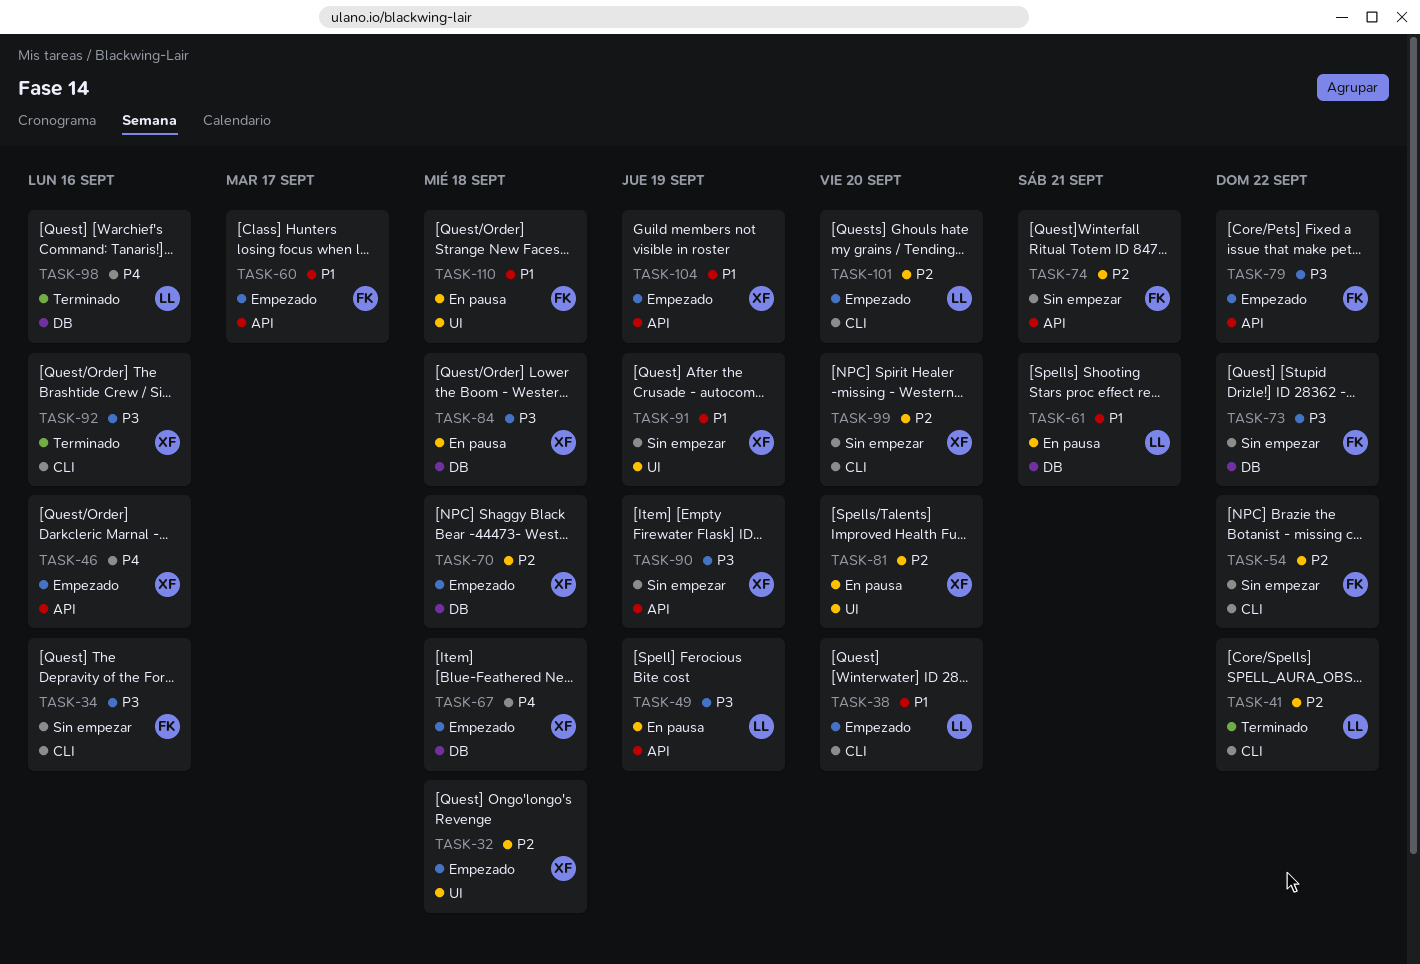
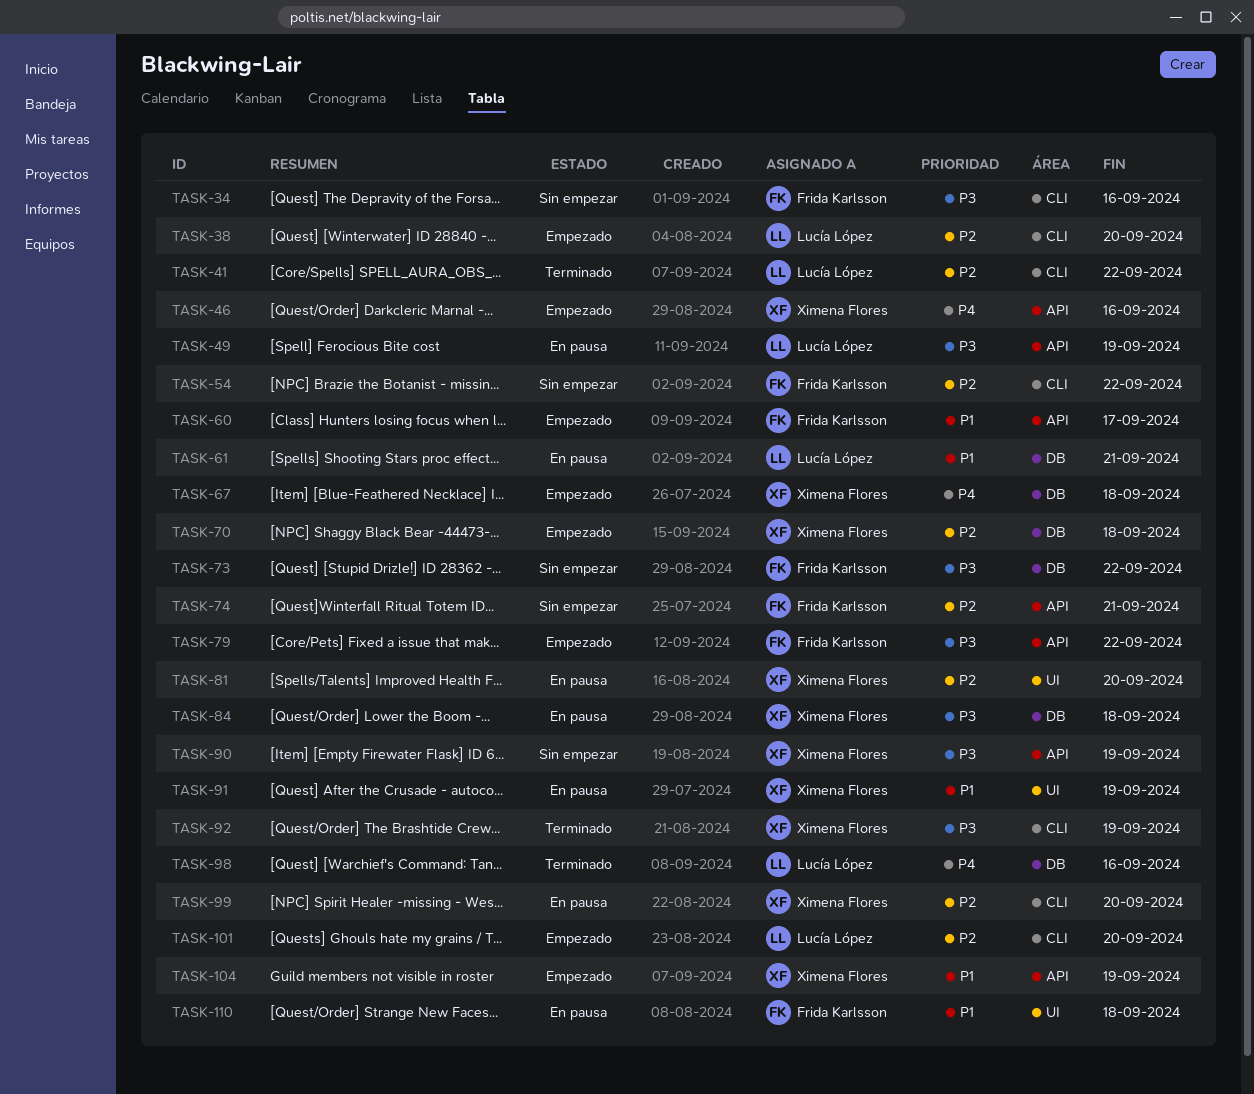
TASK-32: present -> none
TASK-38, priority: P1 -> P2
TASK-91, status: Sin empezar -> En pausa
TASK-92, due: Sep 16 -> Sep 19
TASK-99, status: Sin empezar -> En pausa

